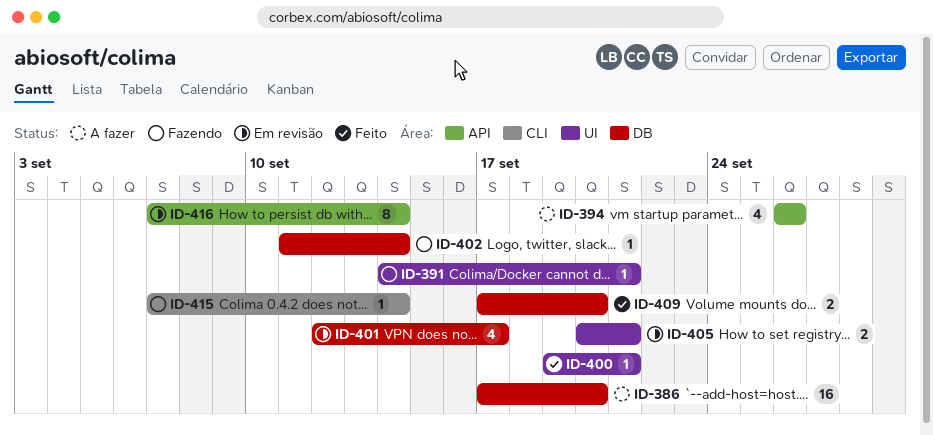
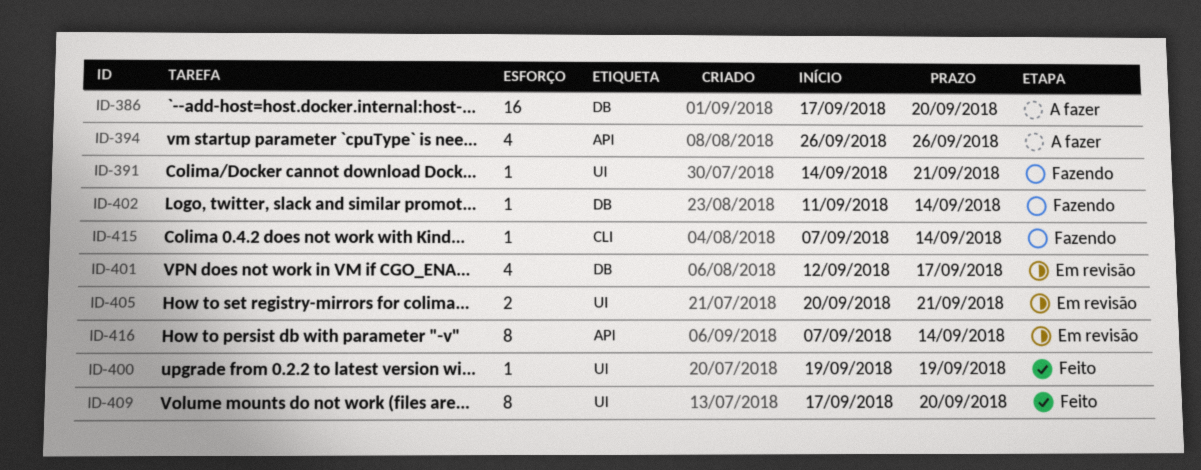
ID-400, due: Sep 21 -> Sep 19
ID-409, label: DB -> UI
ID-409, estimate: 2 -> 8

